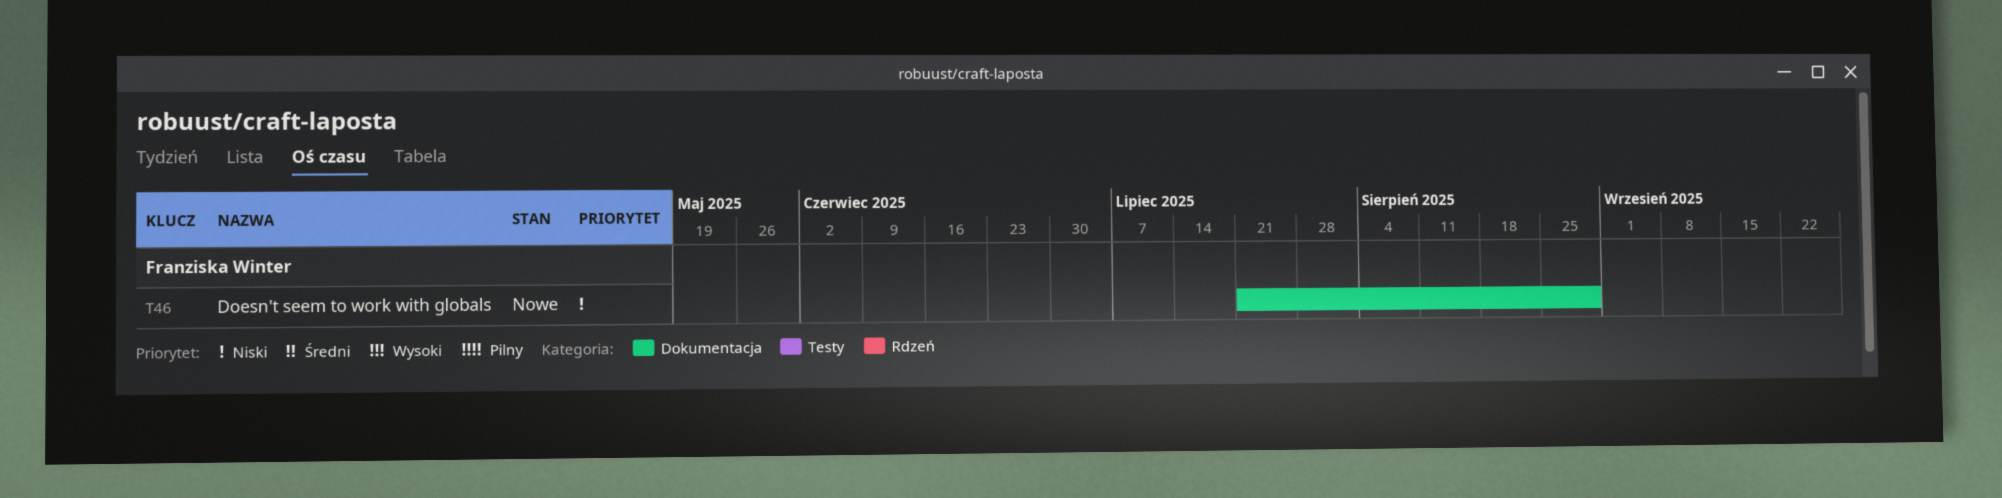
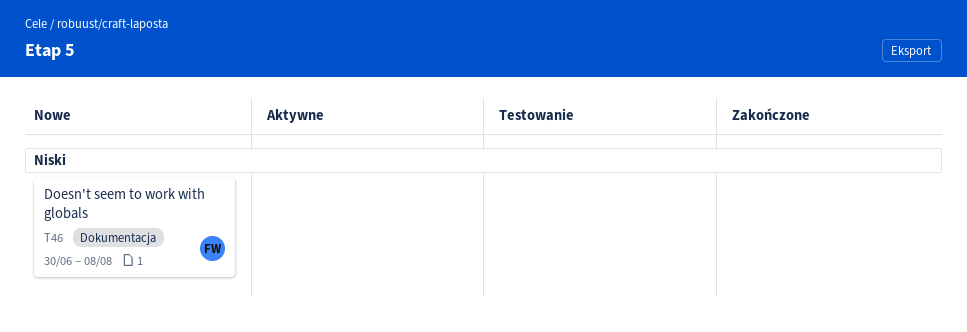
T46, start: Jul 21 -> Jun 30
T46, due: Aug 29 -> Aug 8

